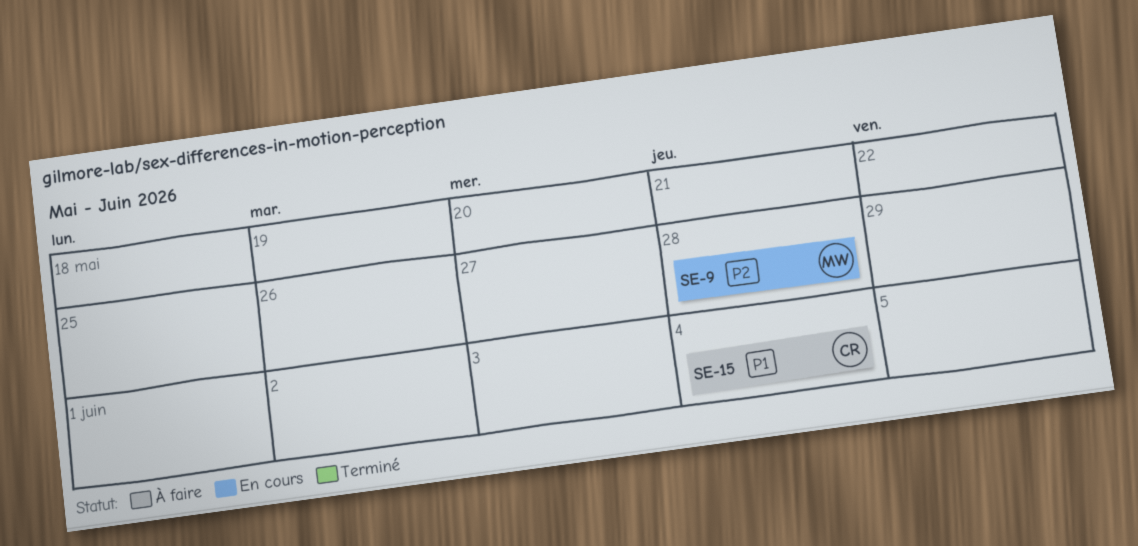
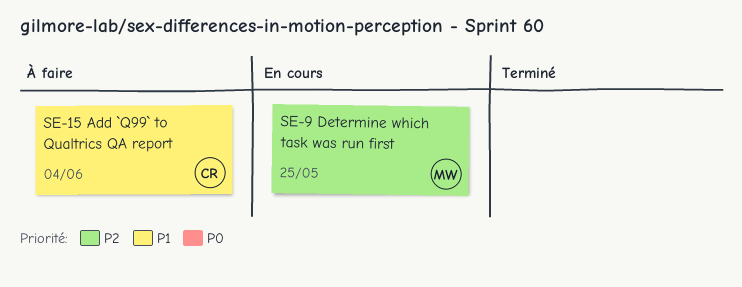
SE-9, due: May 28 -> May 25

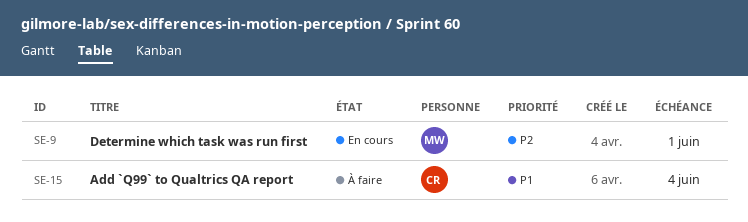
SE-9, due: May 25 -> Jun 1

